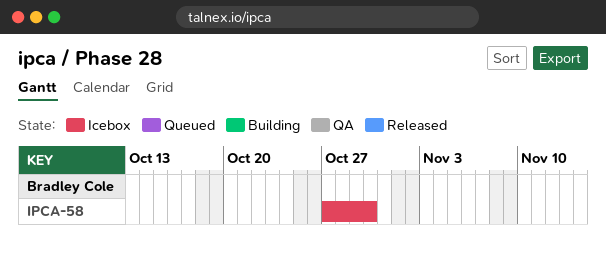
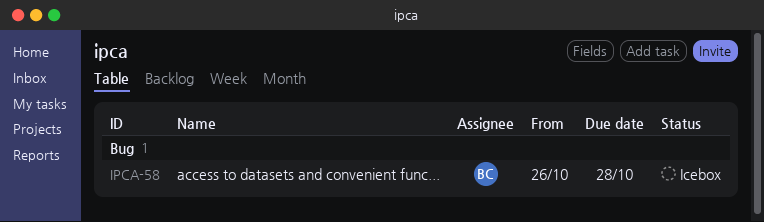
IPCA-58, start: Oct 27 -> Oct 26
IPCA-58, due: Oct 30 -> Oct 28

